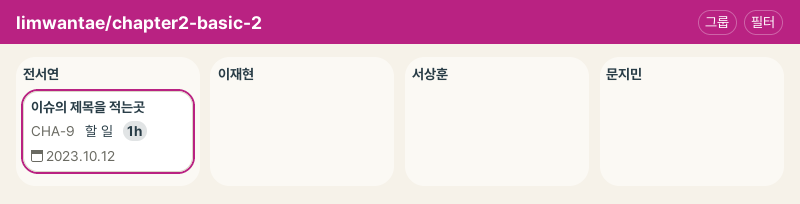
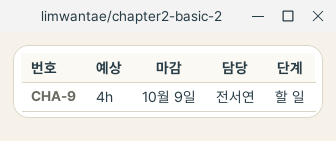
CHA-9, estimate: 1h -> 4h
CHA-9, due: Oct 12 -> Oct 9

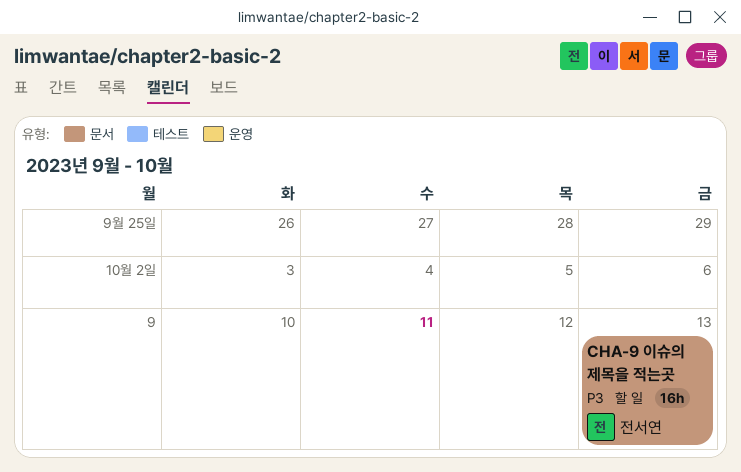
CHA-9, estimate: 4h -> 16h
CHA-9, due: Oct 9 -> Oct 13

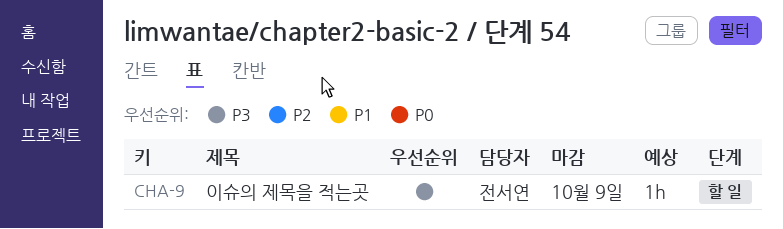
CHA-9, estimate: 16h -> 1h
CHA-9, due: Oct 13 -> Oct 9

